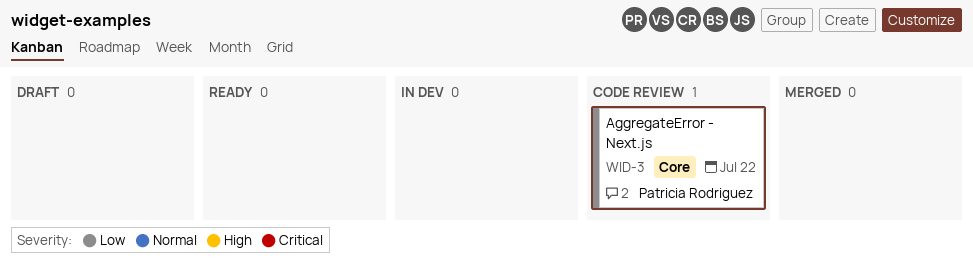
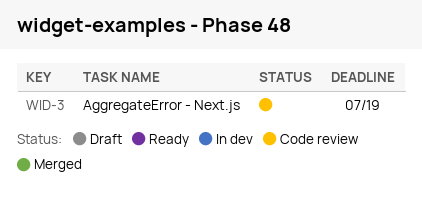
WID-3, due: Jul 22 -> Jul 19

